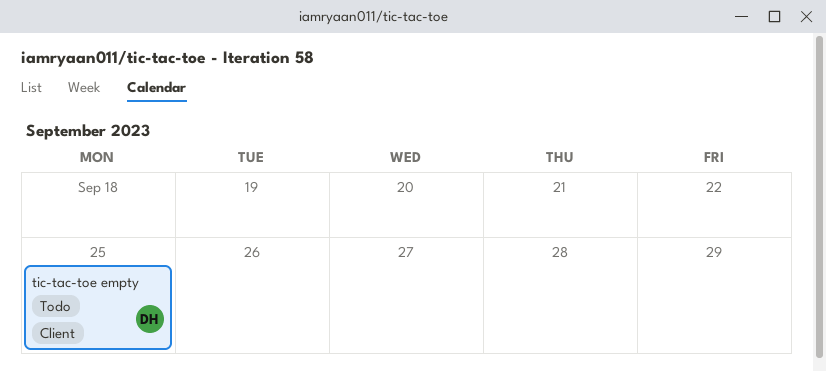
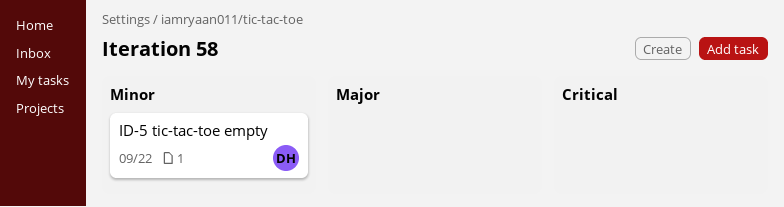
tic-tac-toe empty, due: Sep 25 -> Sep 22

